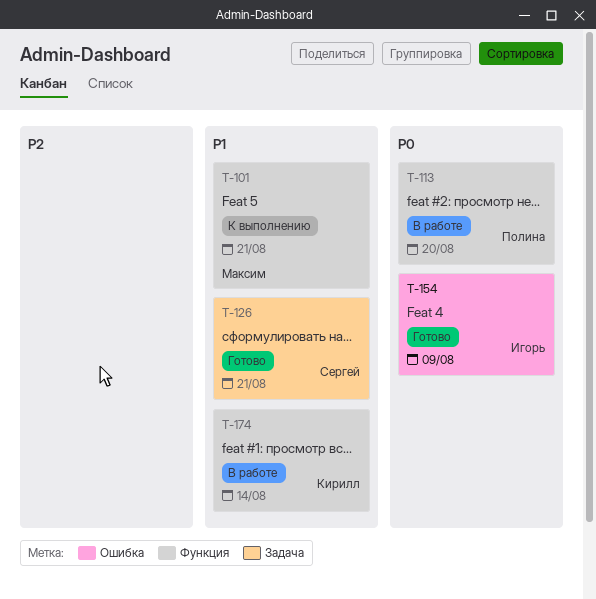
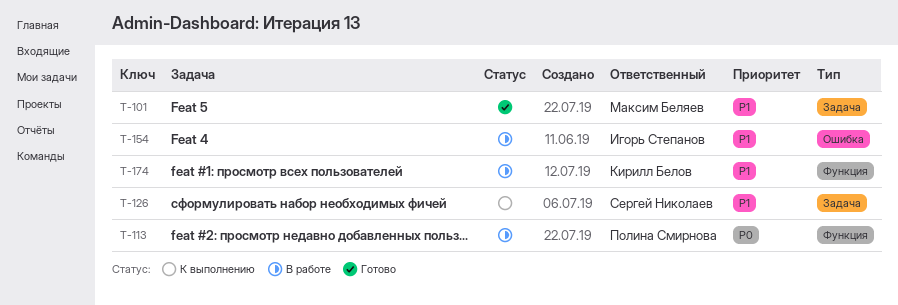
T-101, status: К выполнению -> Готово
T-101, label: Функция -> Задача
T-126, status: Готово -> К выполнению
T-154, status: Готово -> В работе
T-154, priority: P0 -> P1

